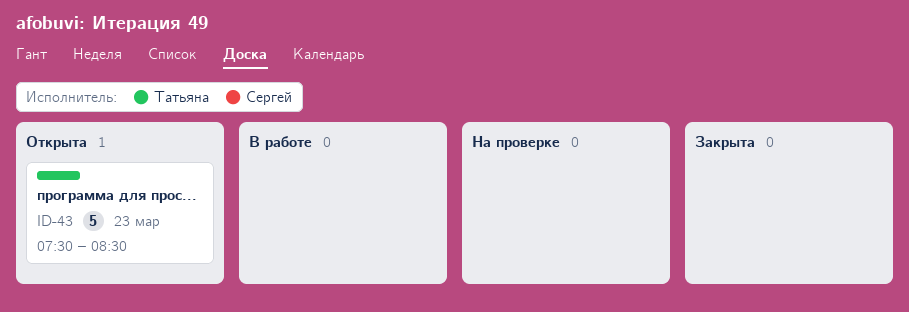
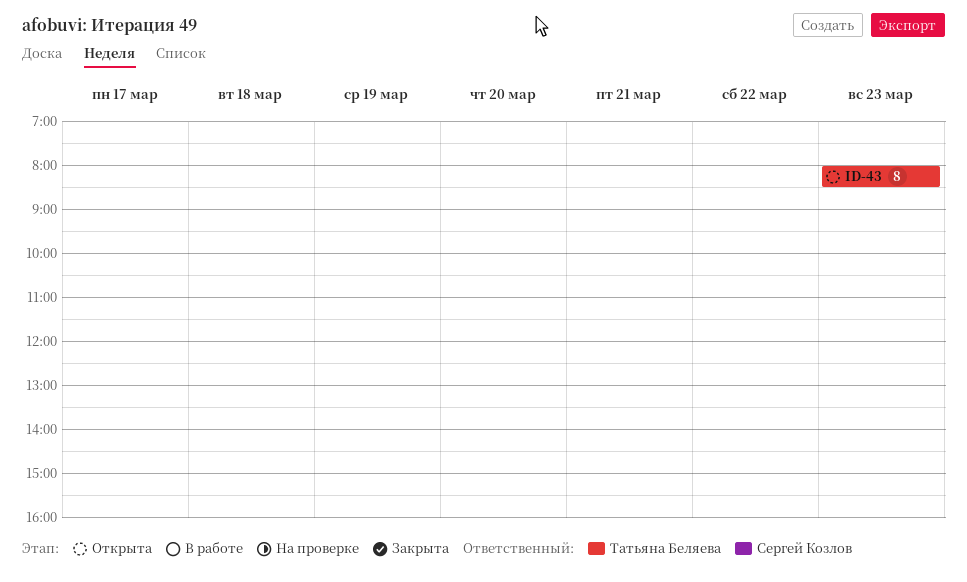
ID-43, estimate: 5 -> 8
ID-43, begins: 07:30 -> 08:00

